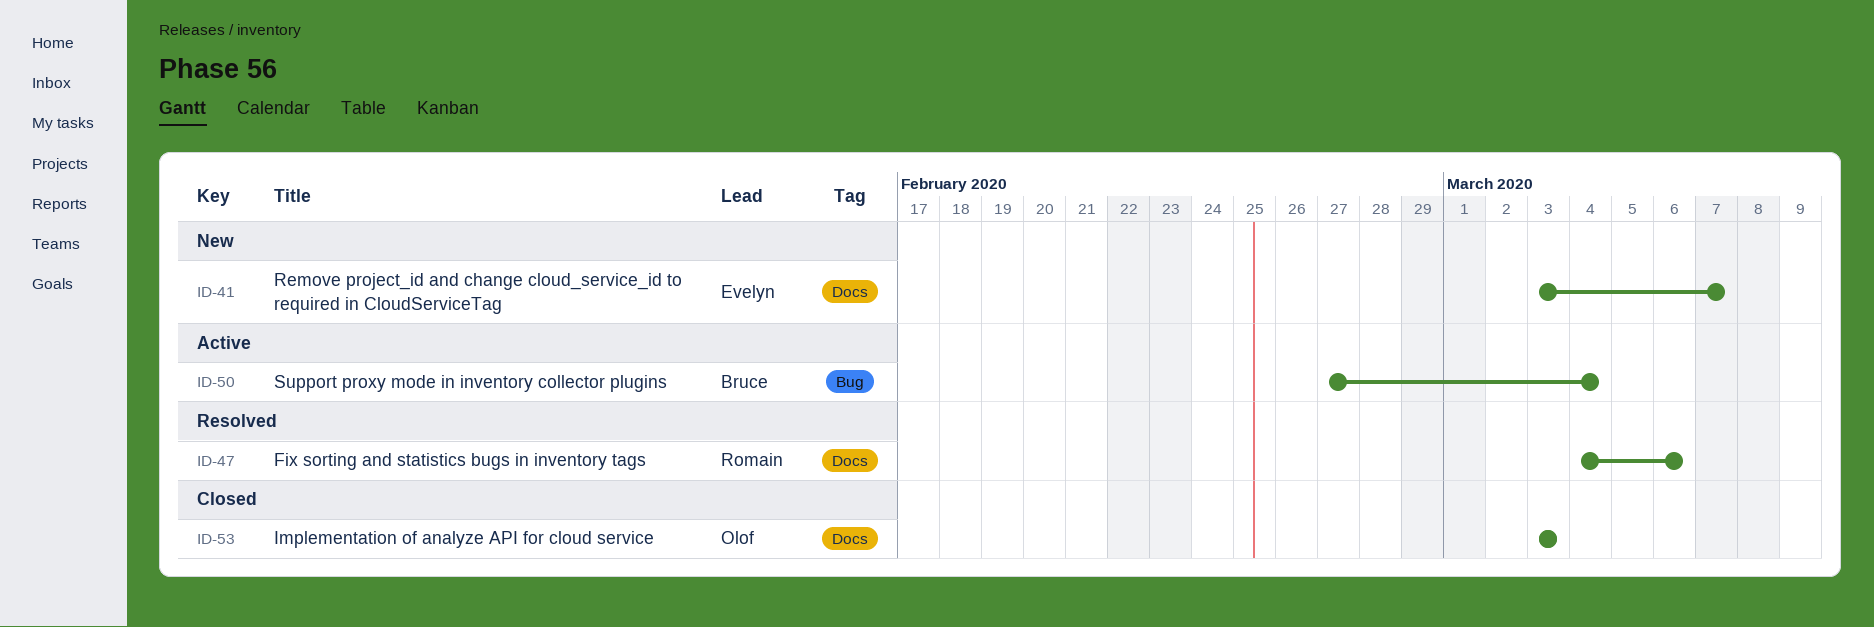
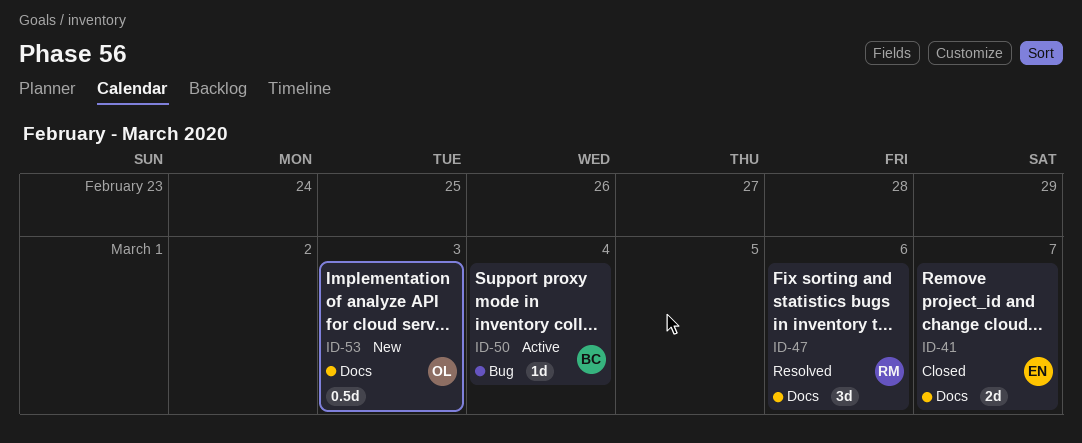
ID-41, status: New -> Closed
ID-53, status: Closed -> New

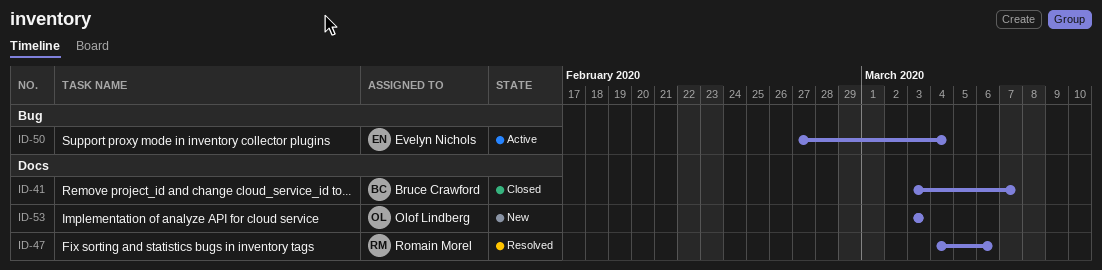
ID-41, owner: Evelyn Nichols -> Bruce Crawford
ID-50, owner: Bruce Crawford -> Evelyn Nichols

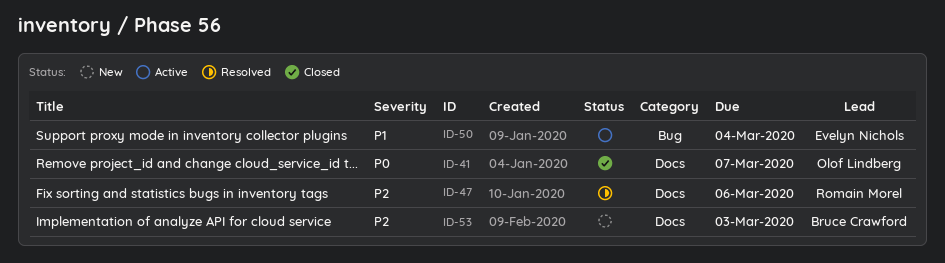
ID-41, owner: Bruce Crawford -> Olof Lindberg
ID-53, owner: Olof Lindberg -> Bruce Crawford

